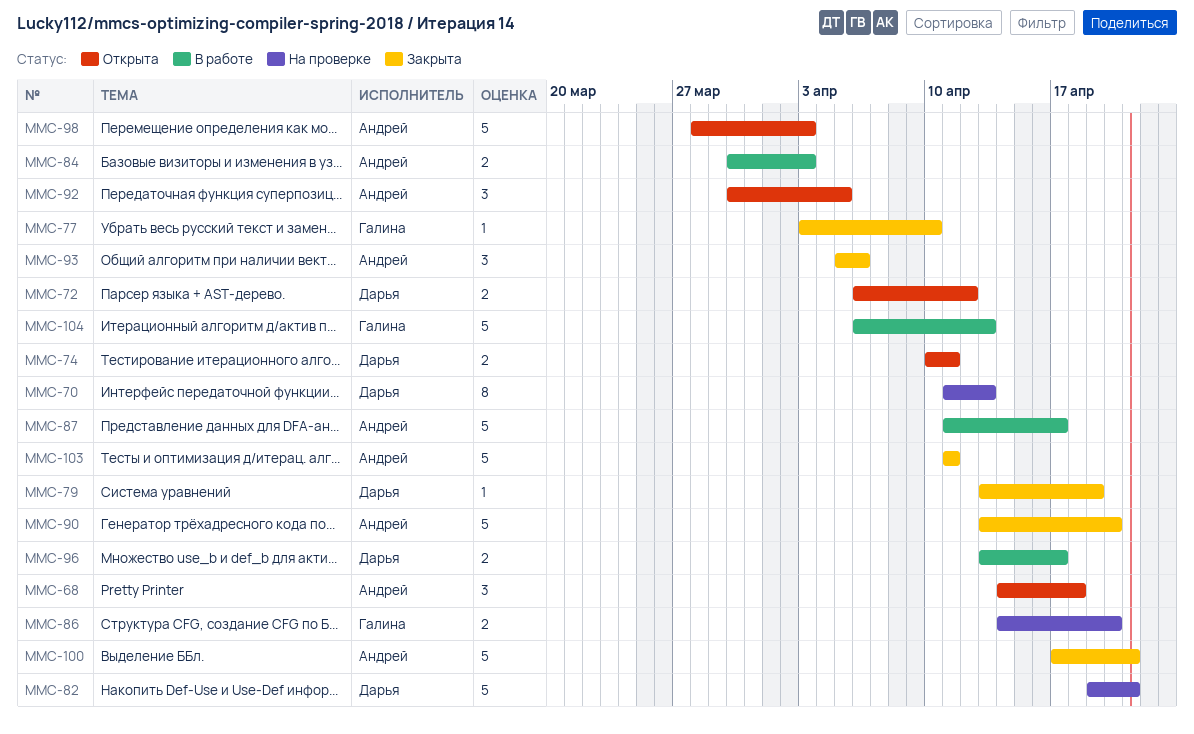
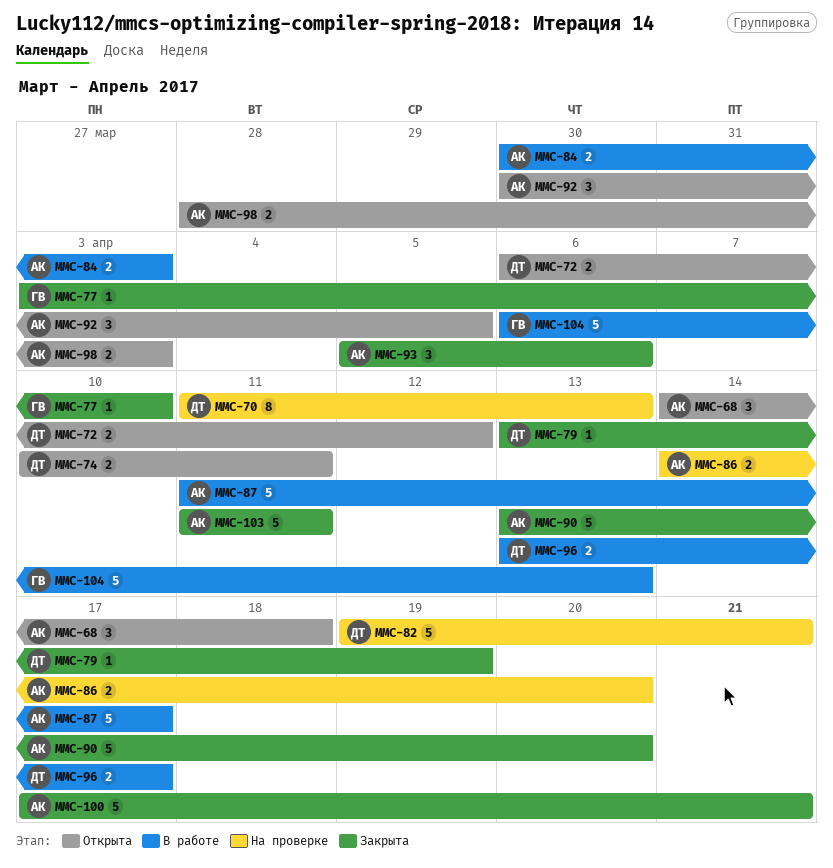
MMC-86, owner: Галина -> Андрей
MMC-98, estimate: 5 -> 2

